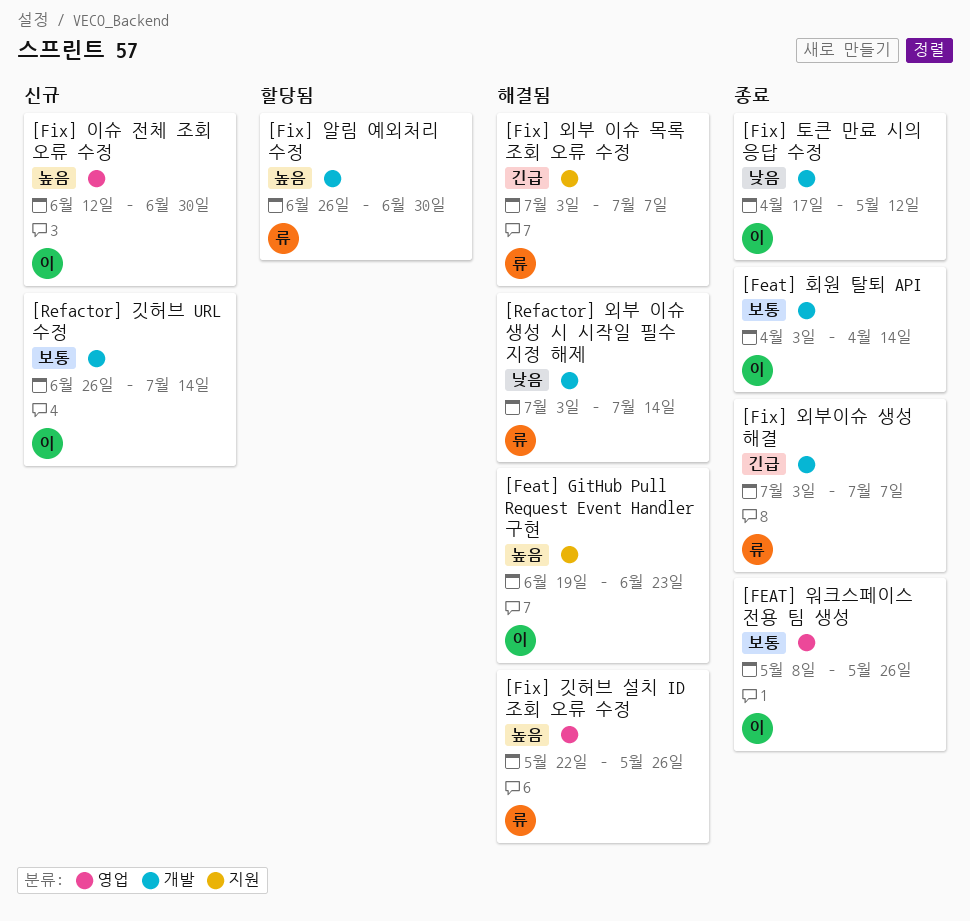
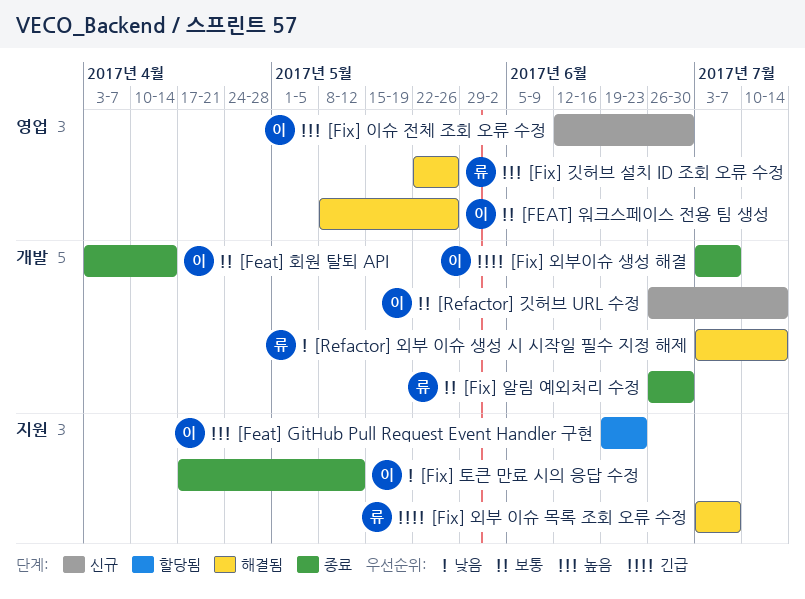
[Feat] GitHub Pull Request Event Handler 구현, status: 해결됨 -> 할당됨
[FEAT] 워크스페이스 전용 팀 생성, status: 종료 -> 해결됨
[Fix] 알림 예외처리 수정, status: 할당됨 -> 종료
[Fix] 알림 예외처리 수정, priority: 높음 -> 보통
[Fix] 외부이슈 생성 해결, owner: 류 -> 이
[Fix] 토큰 만료 시의 응답 수정, label: 개발 -> 지원

